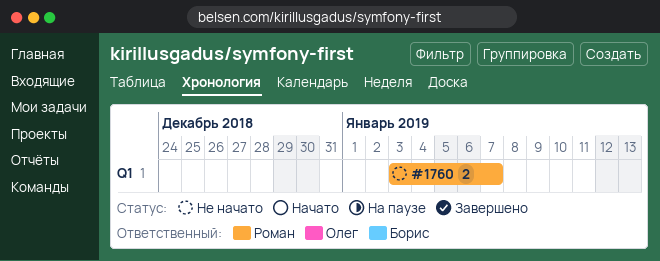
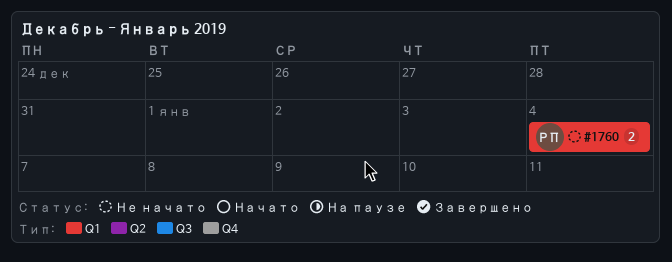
#1760, start: Jan 3 -> Jan 4
#1760, due: Jan 7 -> Jan 4

